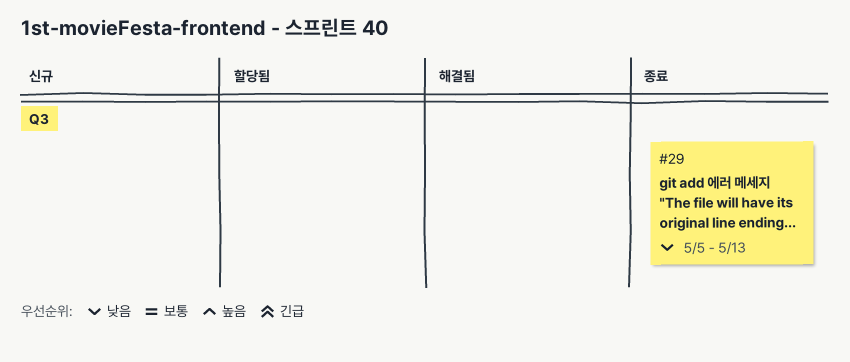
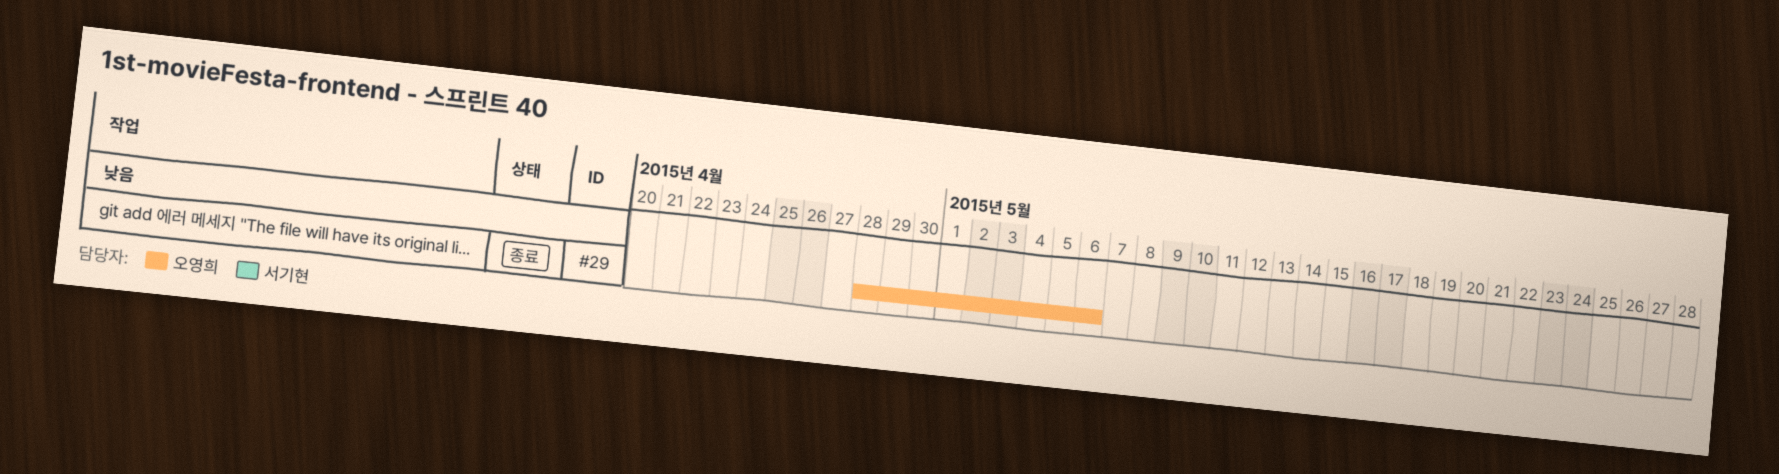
#29, start: May 5 -> Apr 28
#29, due: May 13 -> May 6

